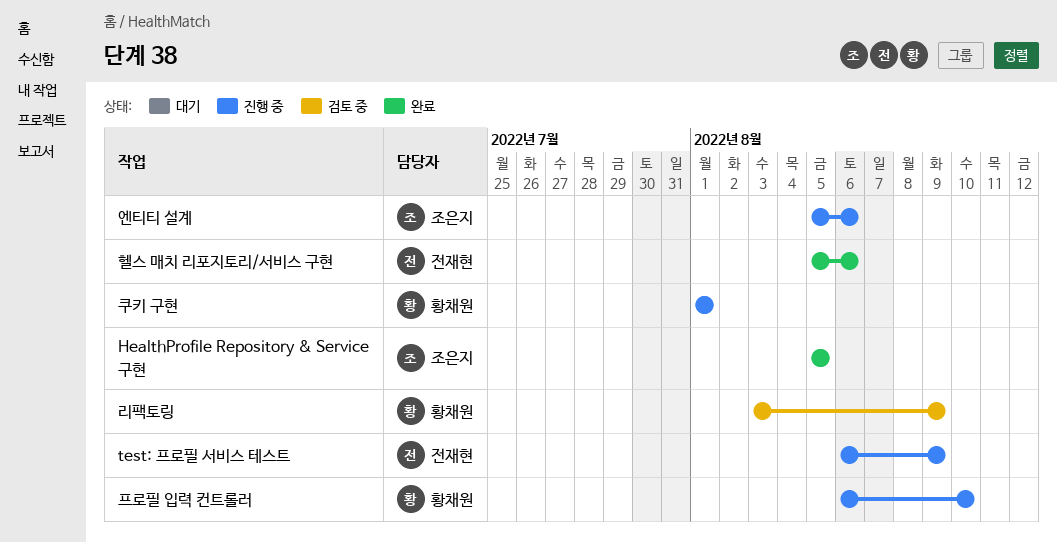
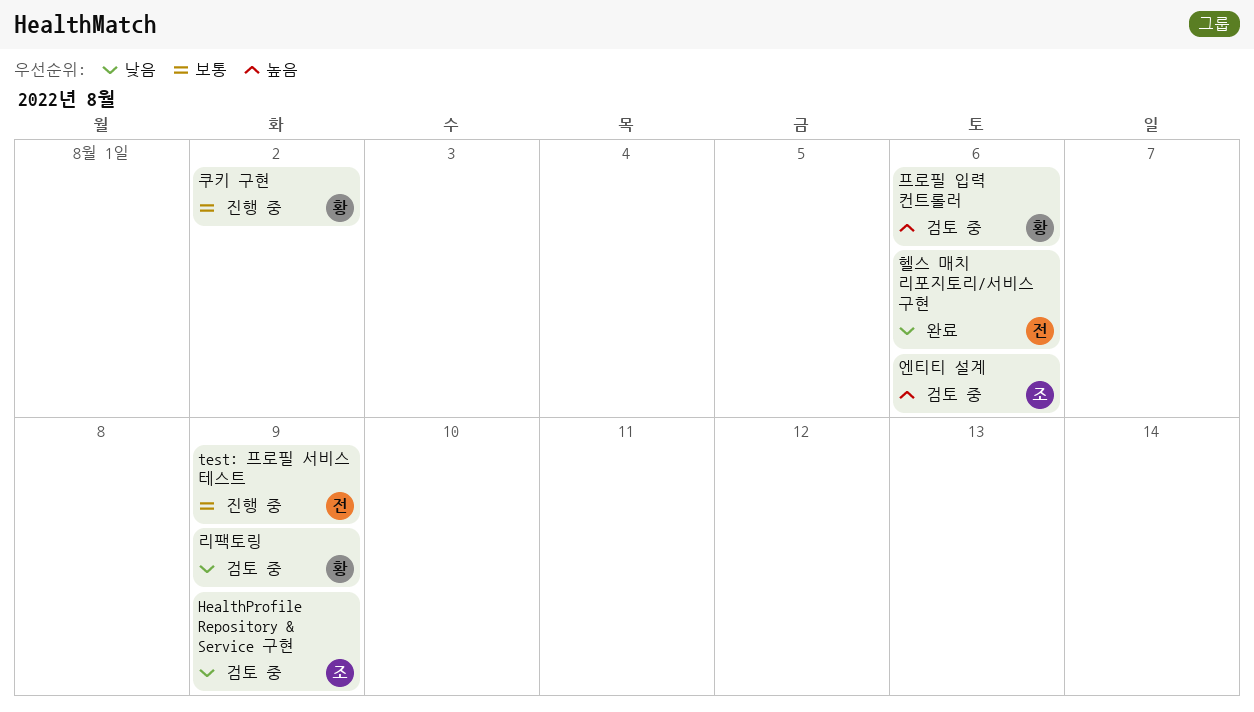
HealthProfile Repository & Service 구현, status: 완료 -> 검토 중
HealthProfile Repository & Service 구현, due: Aug 5 -> Aug 9
엔티티 설계, status: 진행 중 -> 검토 중
쿠키 구현, due: Aug 1 -> Aug 2
프로필 입력 컨트롤러, status: 진행 중 -> 검토 중
프로필 입력 컨트롤러, due: Aug 10 -> Aug 6

